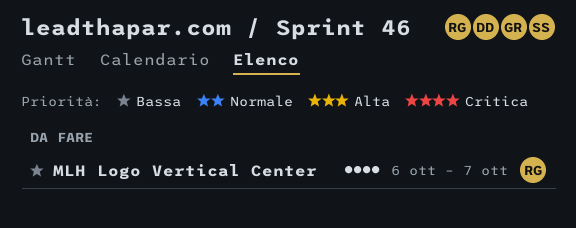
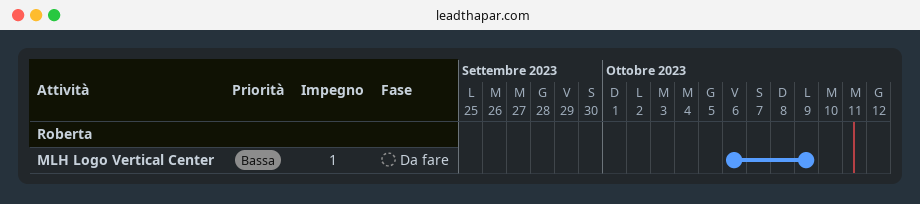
MLH Logo Vertical Center, estimate: 4 -> 1
MLH Logo Vertical Center, due: Oct 7 -> Oct 9

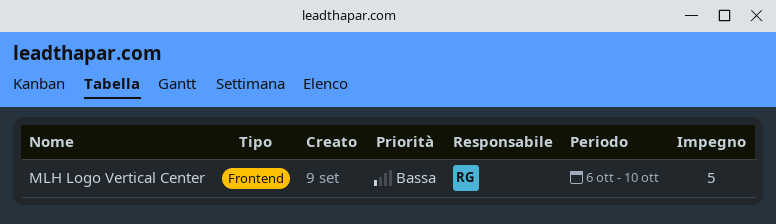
MLH Logo Vertical Center, estimate: 1 -> 5
MLH Logo Vertical Center, due: Oct 9 -> Oct 10

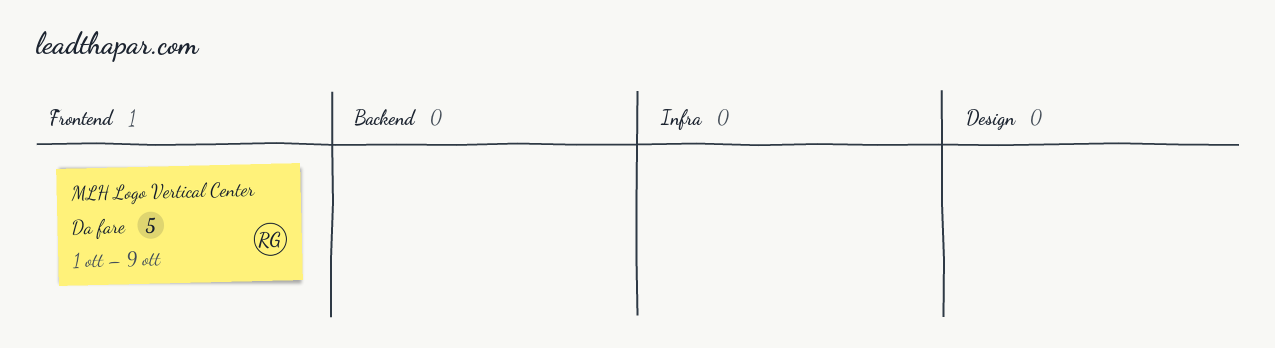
MLH Logo Vertical Center, start: Oct 6 -> Oct 1
MLH Logo Vertical Center, due: Oct 10 -> Oct 9

